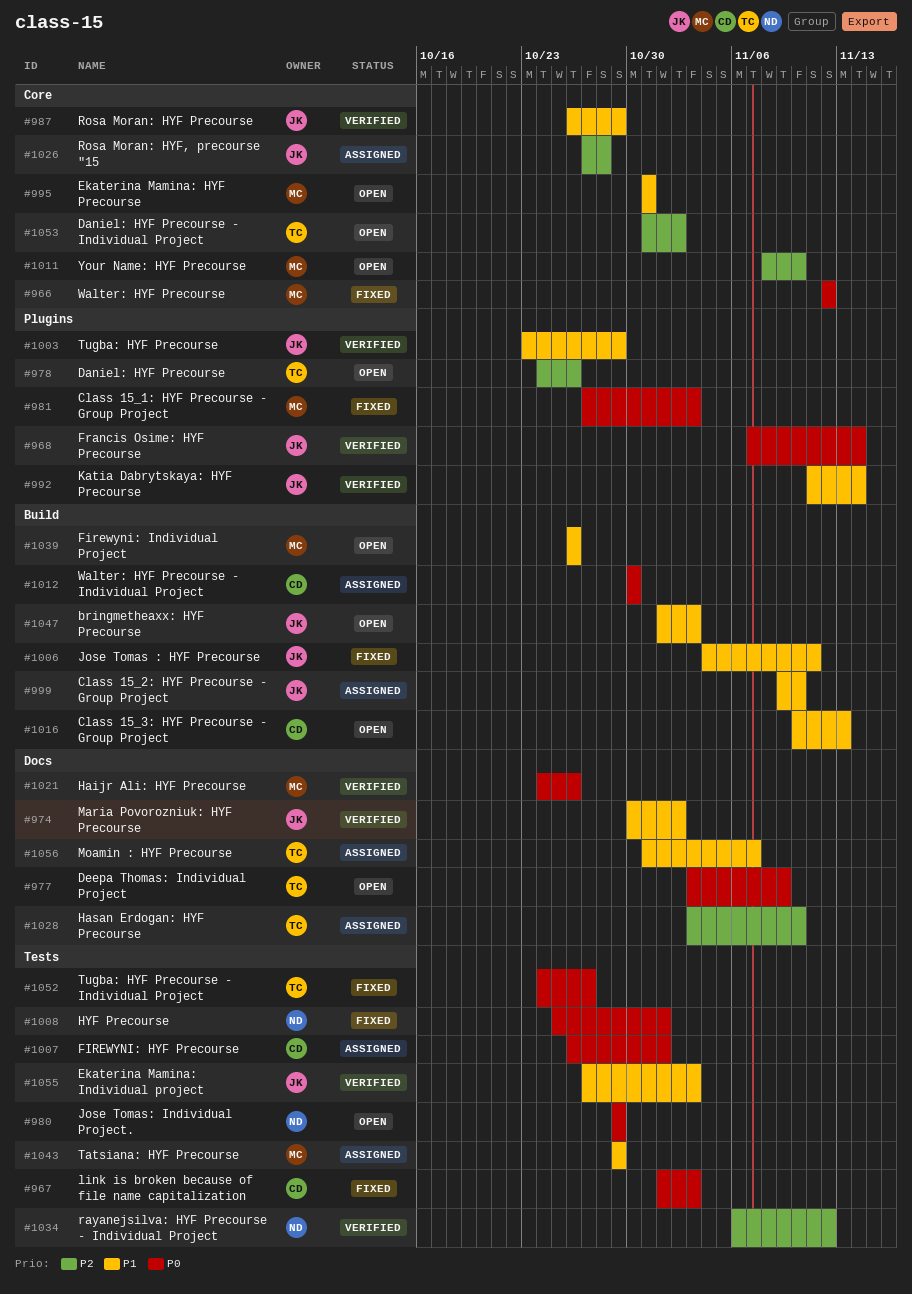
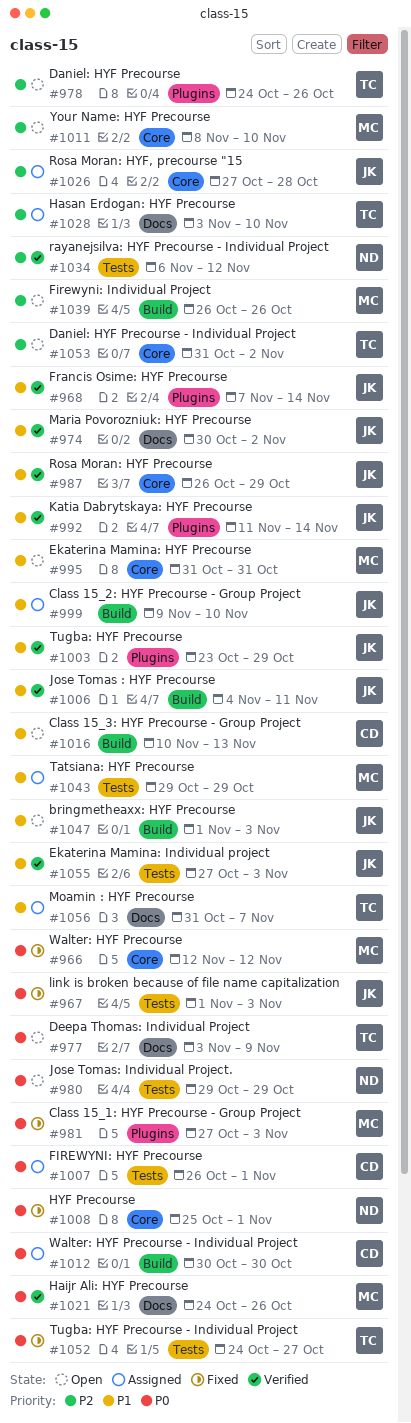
#967, owner: CD -> JK
#968, priority: P0 -> P1
#1006, status: Fixed -> Verified
#1008, label: Tests -> Core
#1039, priority: P1 -> P2

